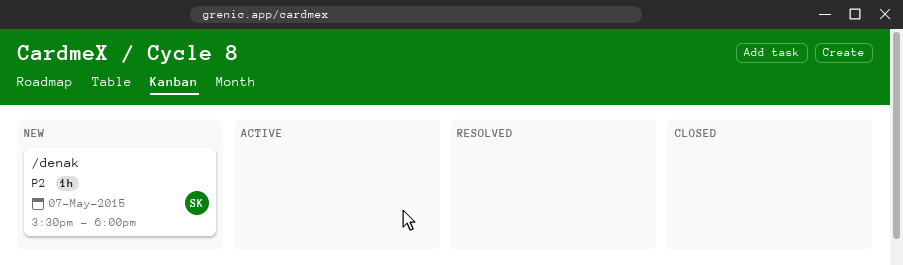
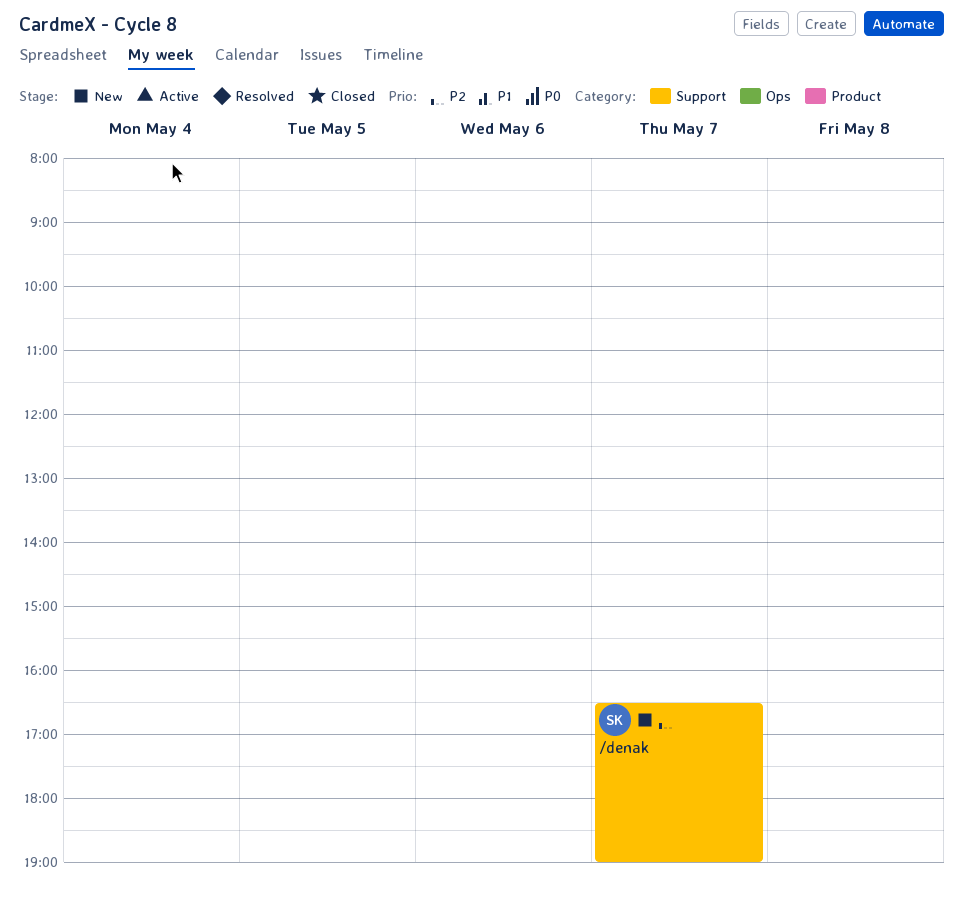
/denak, begins: 15:30 -> 16:30
/denak, ends: 18:00 -> 19:00

